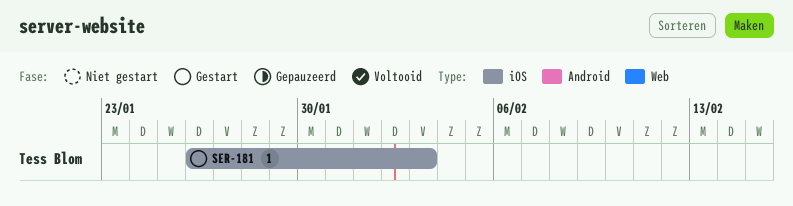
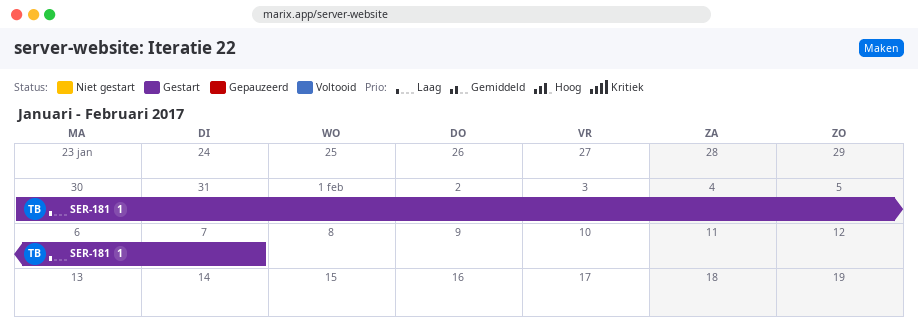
SER-181, start: Jan 26 -> Jan 30
SER-181, due: Feb 3 -> Feb 7

